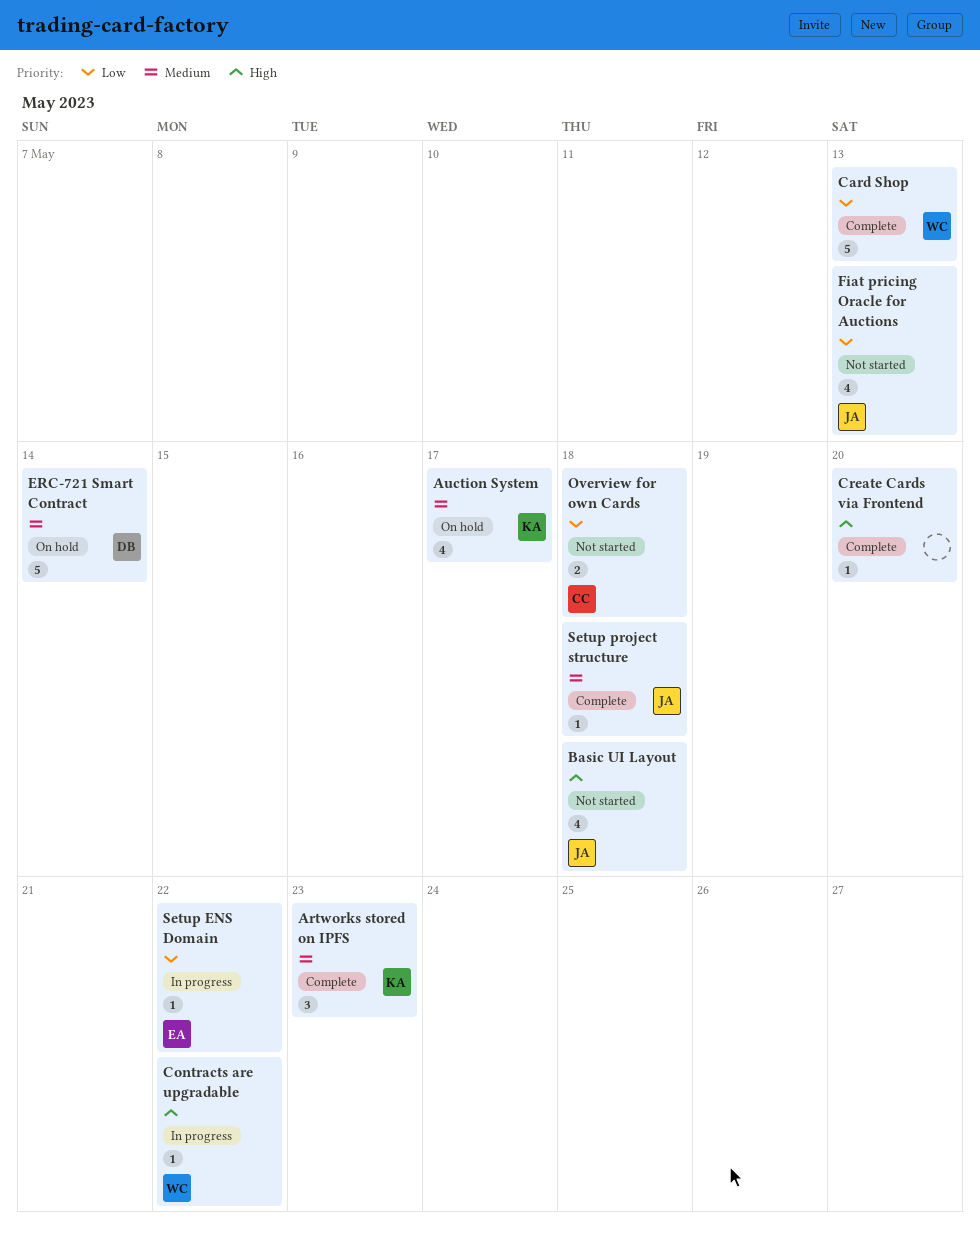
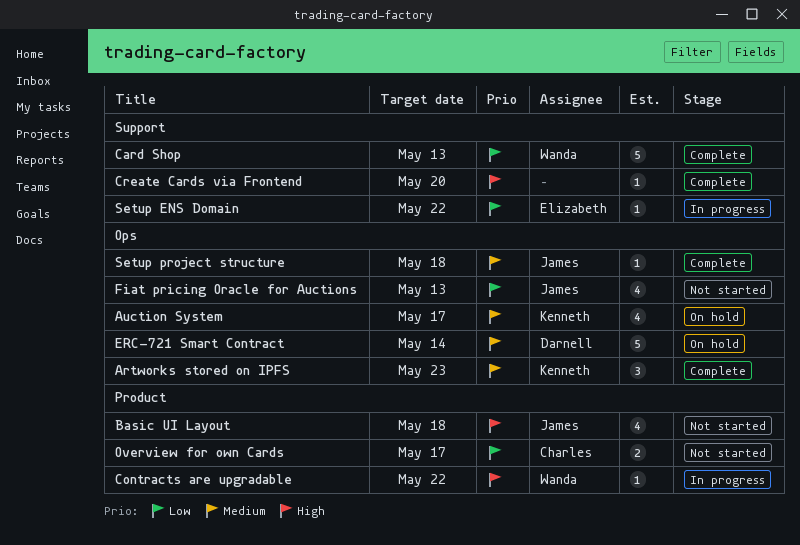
Overview for own Cards, due: May 18 -> May 17

